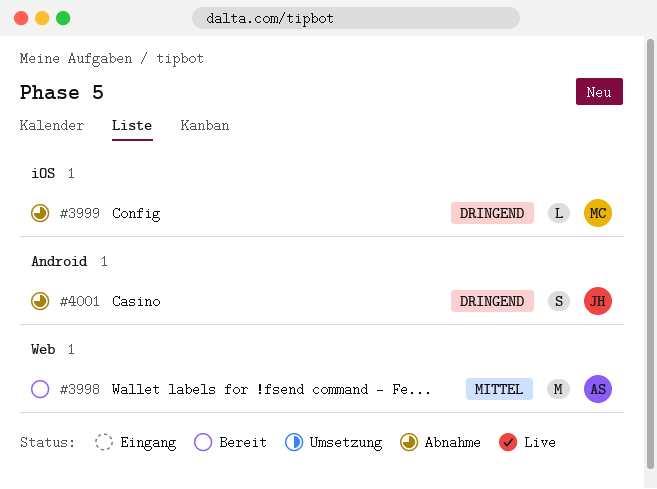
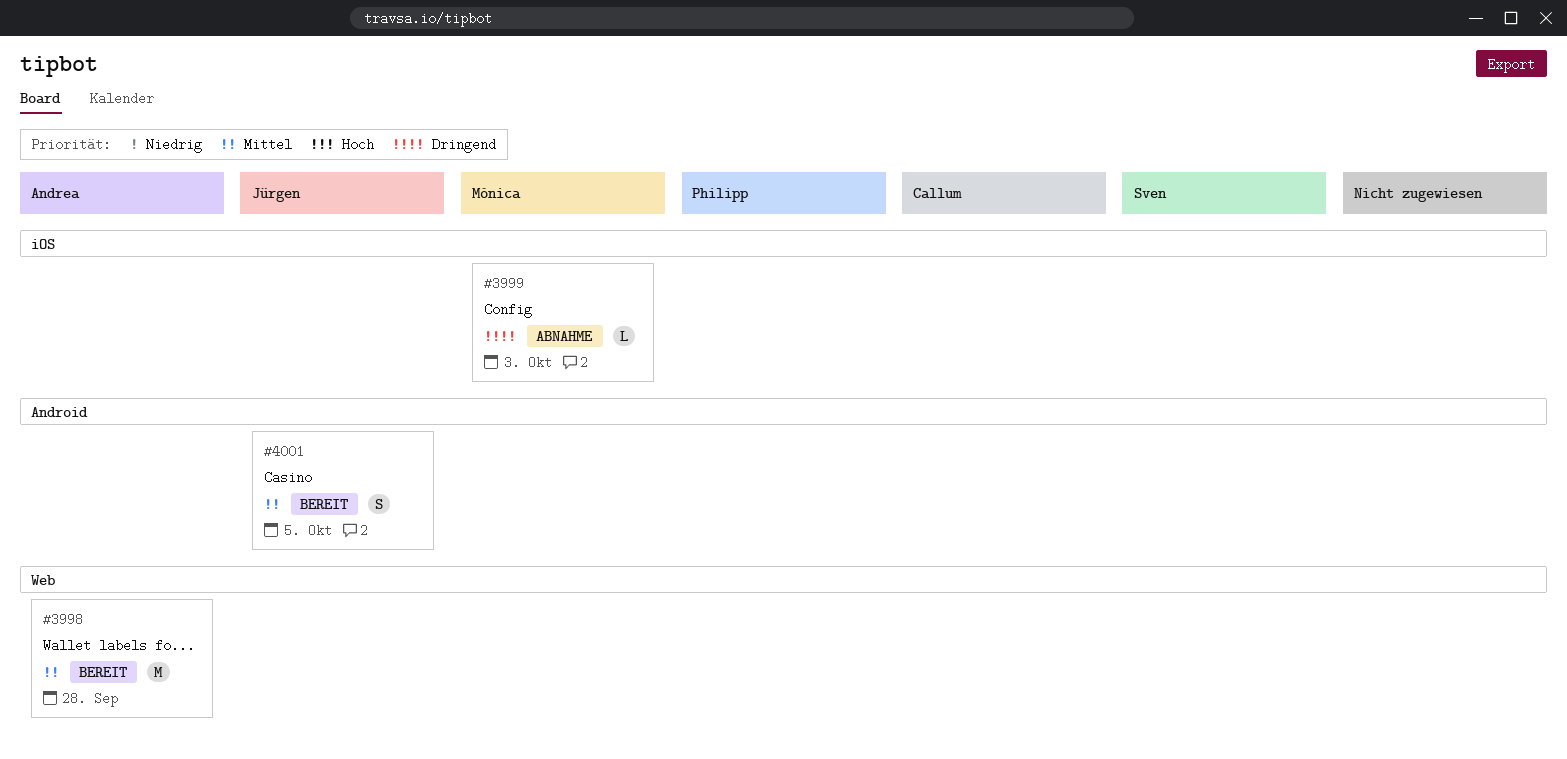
#4001, status: Abnahme -> Bereit
#4001, priority: Dringend -> Mittel

